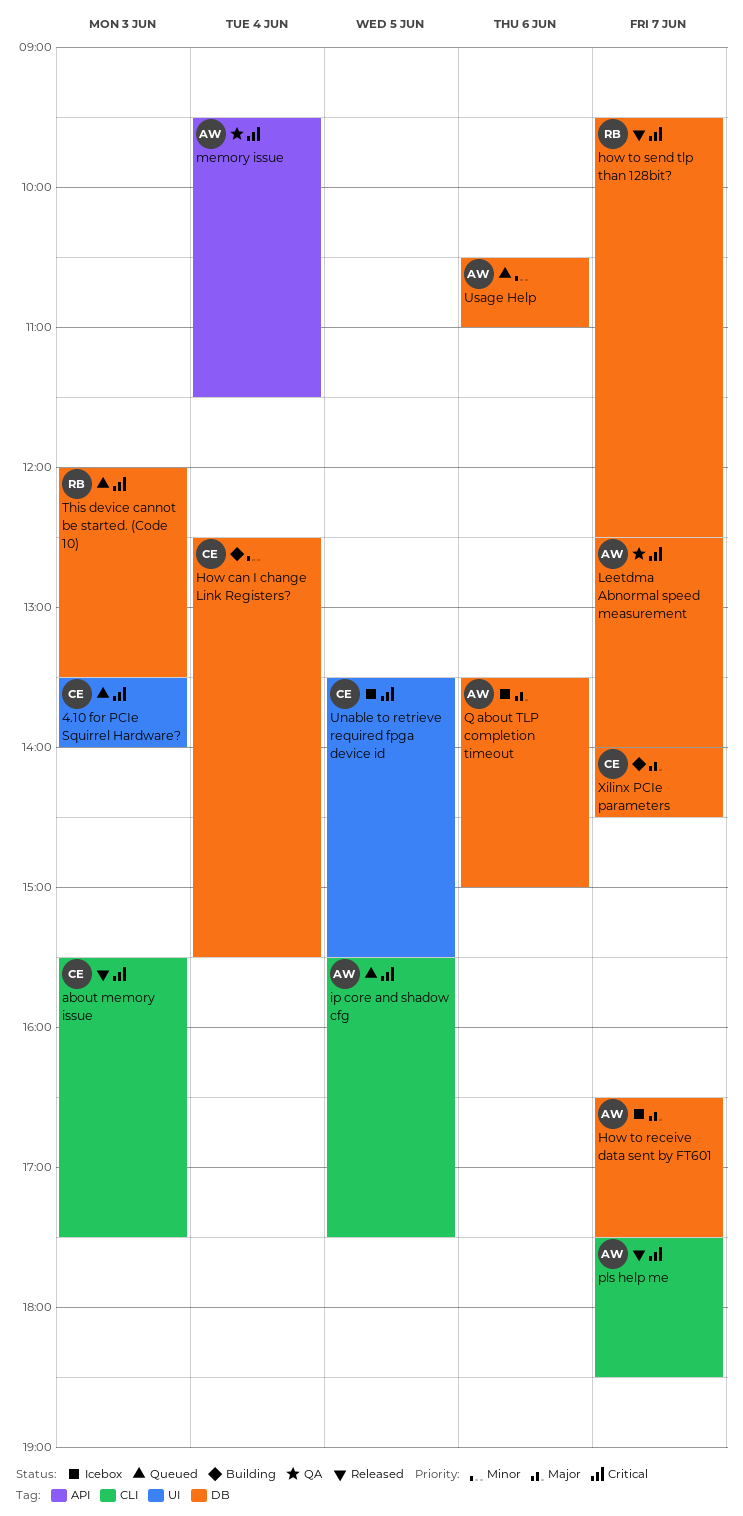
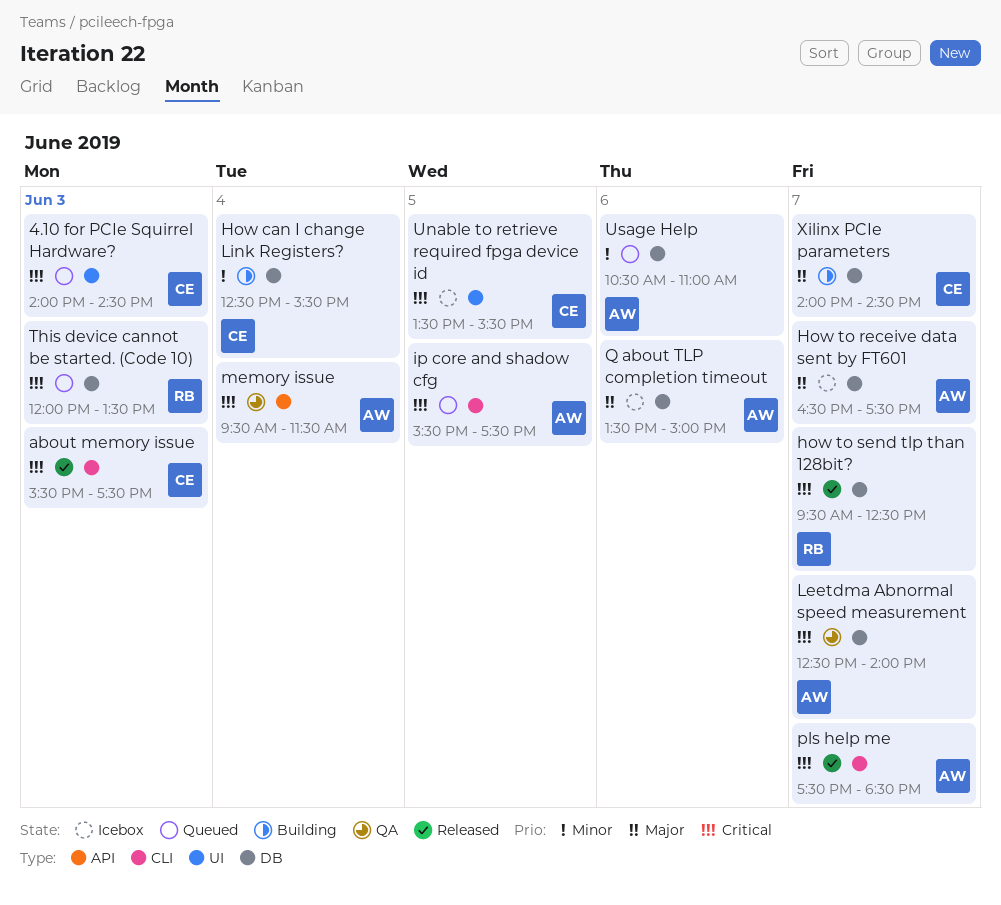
4.10 for PCIe Squirrel Hardware?, begins: 13:30 -> 14:00
4.10 for PCIe Squirrel Hardware?, ends: 14:00 -> 14:30

